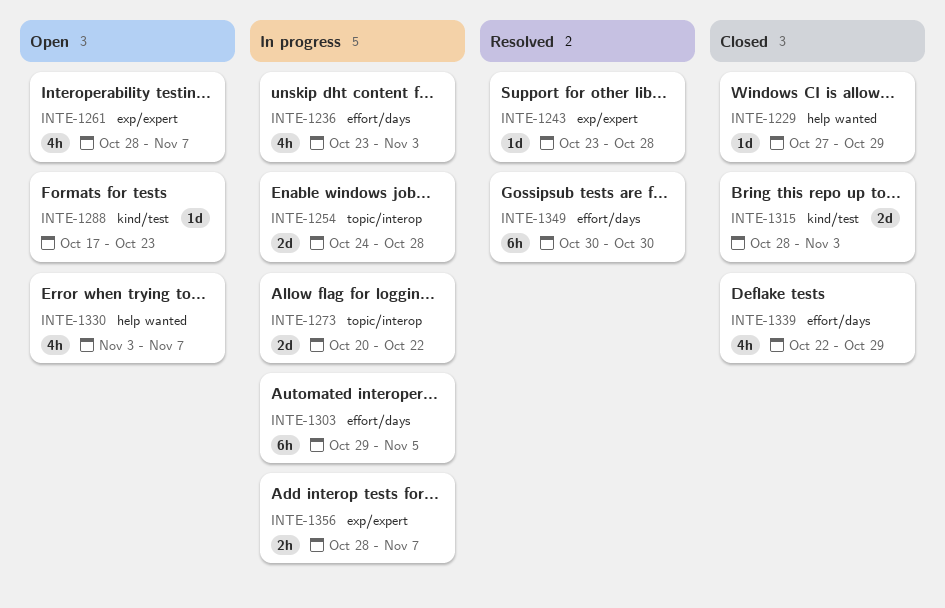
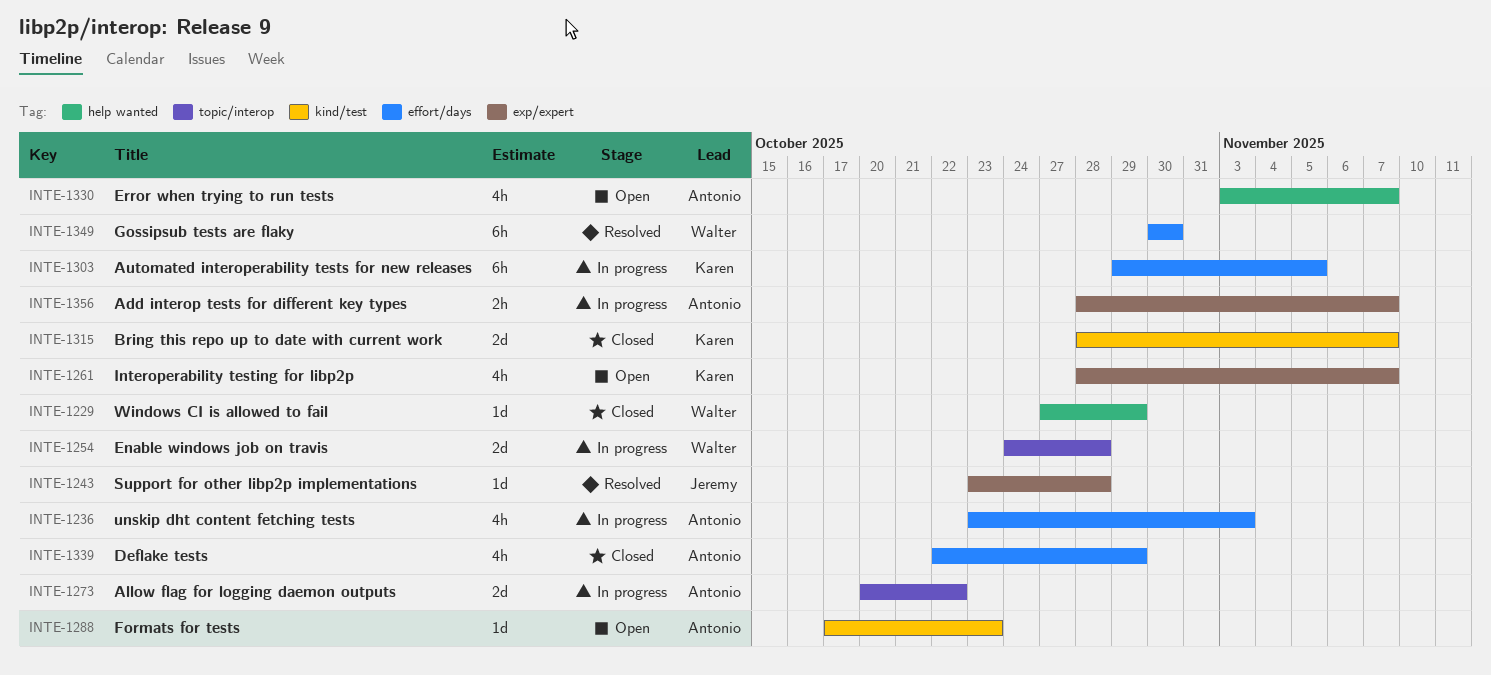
INTE-1315, due: Nov 3 -> Nov 7

